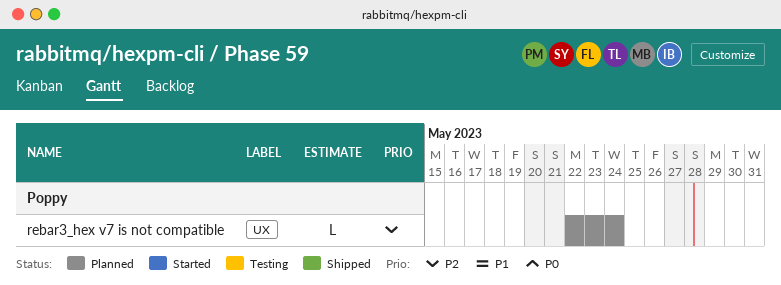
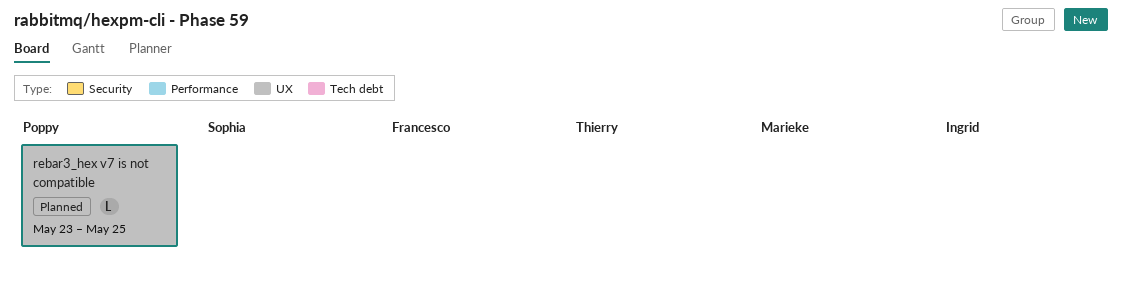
rebar3_hex v7 is not compatible, start: May 22 -> May 23
rebar3_hex v7 is not compatible, due: May 24 -> May 25

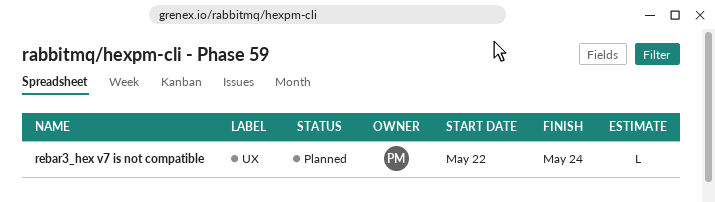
rebar3_hex v7 is not compatible, start: May 23 -> May 22
rebar3_hex v7 is not compatible, due: May 25 -> May 24

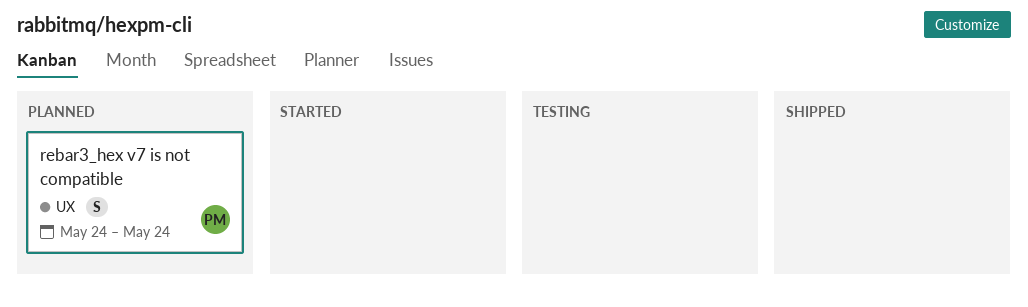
rebar3_hex v7 is not compatible, estimate: L -> S
rebar3_hex v7 is not compatible, start: May 22 -> May 24

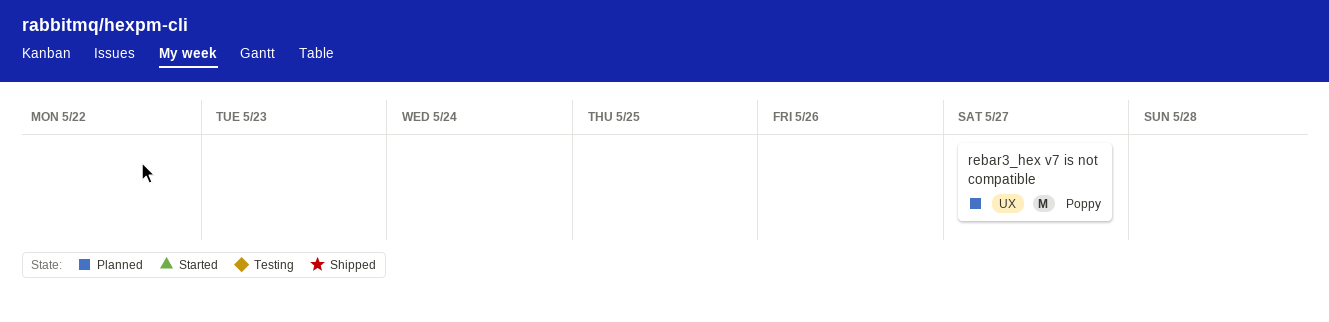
rebar3_hex v7 is not compatible, estimate: S -> M
rebar3_hex v7 is not compatible, due: May 24 -> May 27

